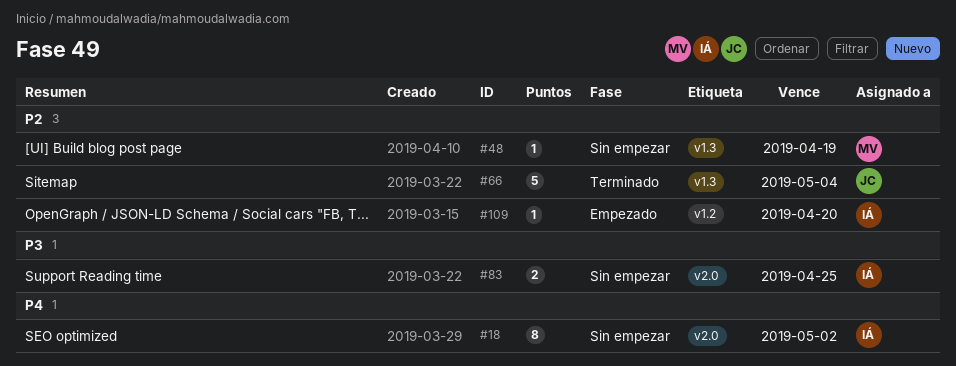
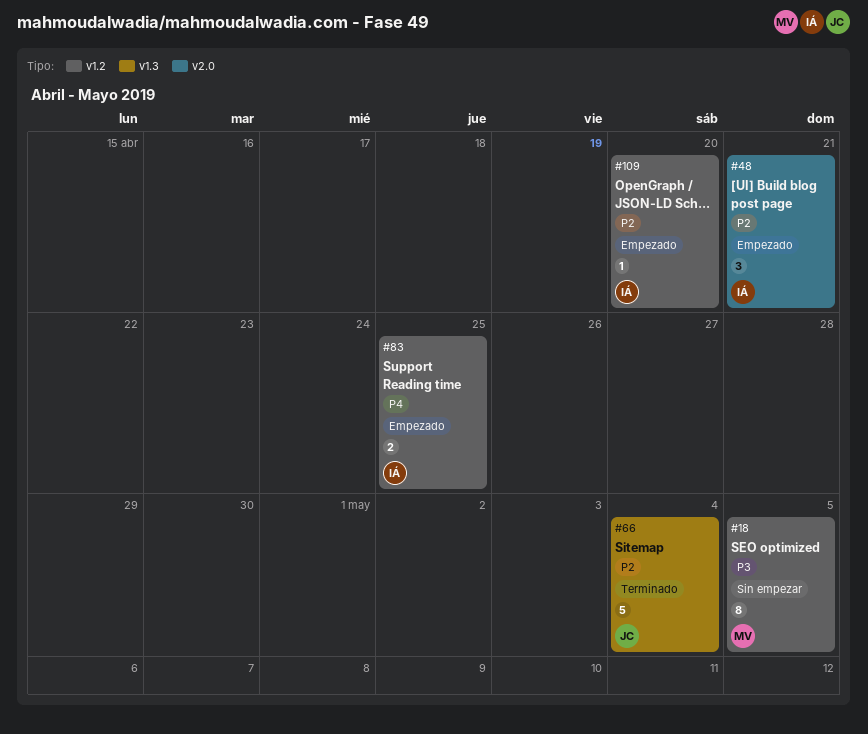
#18, owner: IÁ -> MV
#18, priority: P4 -> P3
#18, label: v2.0 -> v1.2
#18, due: May 2 -> May 5
#48, status: Sin empezar -> Empezado
#48, owner: MV -> IÁ
#48, label: v1.3 -> v2.0
#48, estimate: 1 -> 3
#48, due: Apr 19 -> Apr 21
#83, status: Sin empezar -> Empezado
#83, priority: P3 -> P4
#83, label: v2.0 -> v1.2

